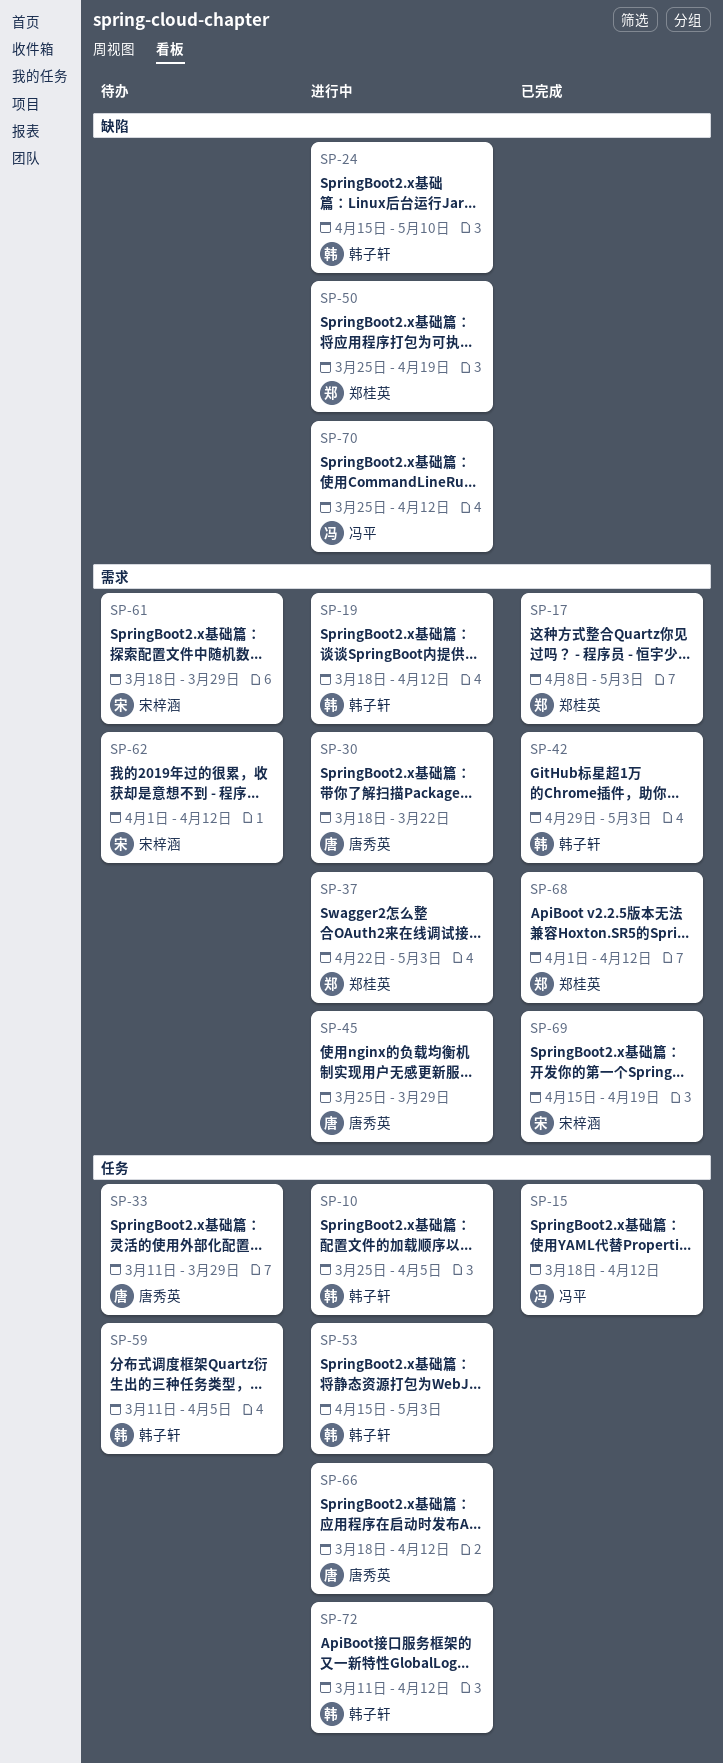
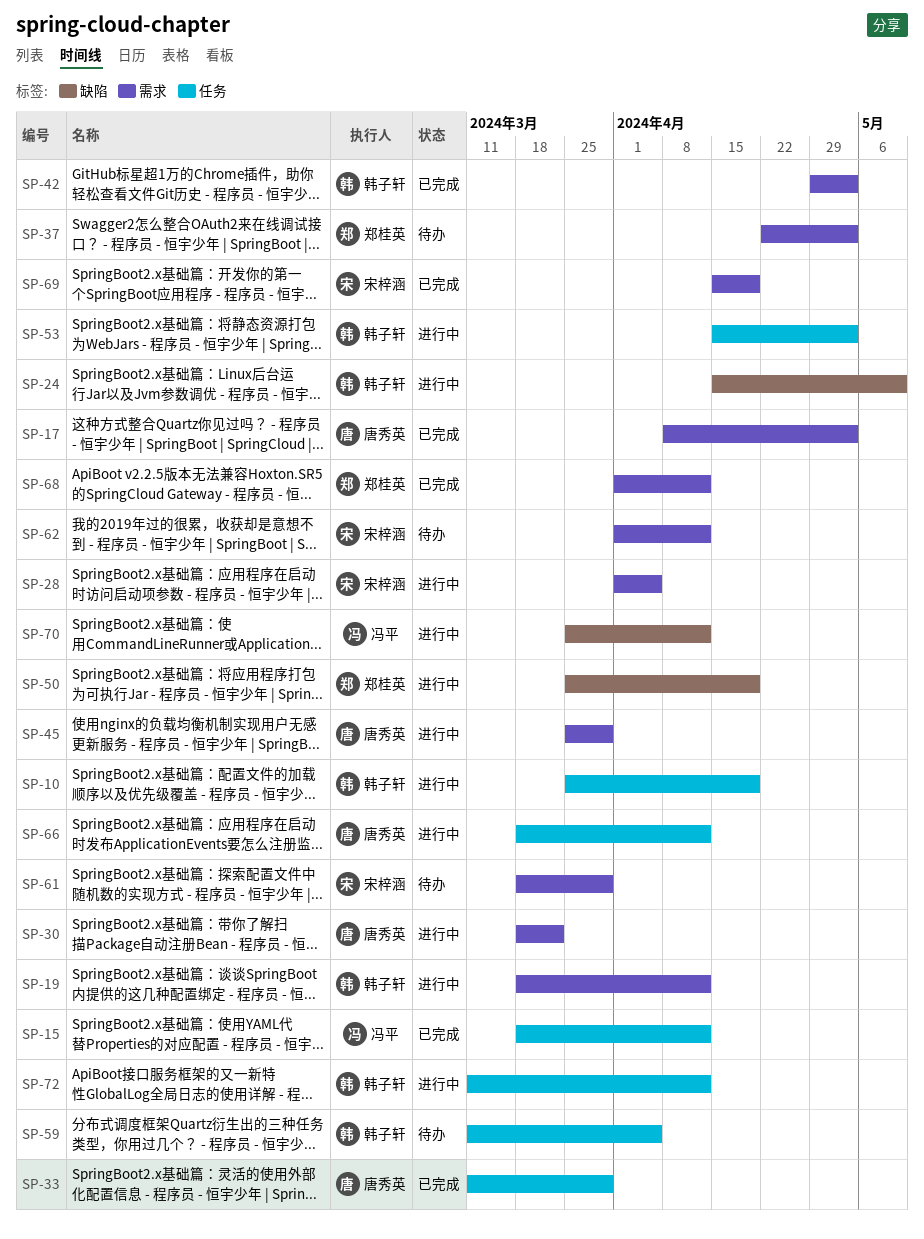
SP-10, due: Apr 5 -> Apr 19
SP-17, owner: 郑桂英 -> 唐秀英
SP-28: none -> present
SP-33, status: 待办 -> 已完成
SP-37, status: 进行中 -> 待办

